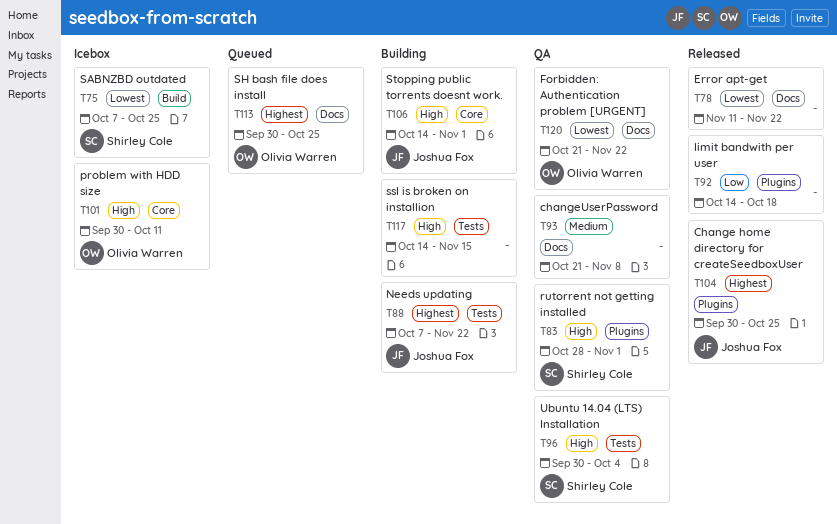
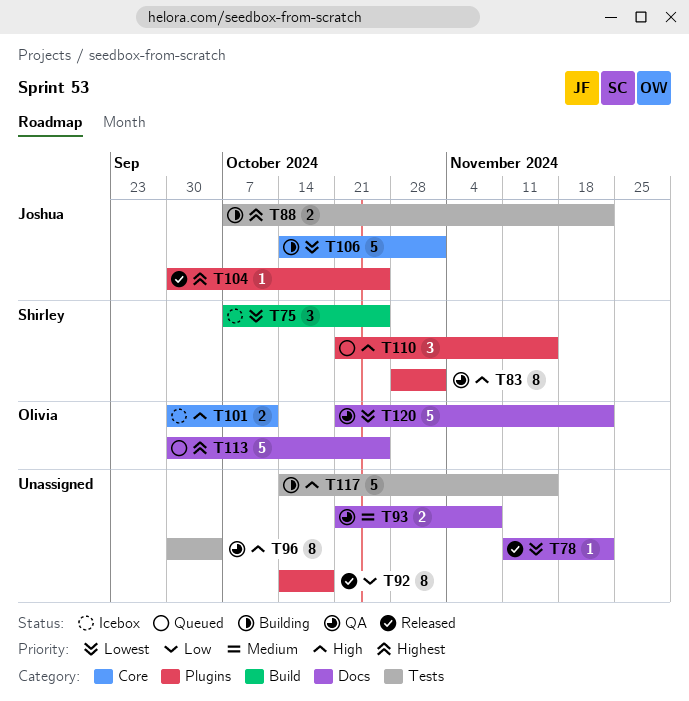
T96, owner: Shirley Cole -> none
T106, priority: High -> Lowest
T110: none -> present

